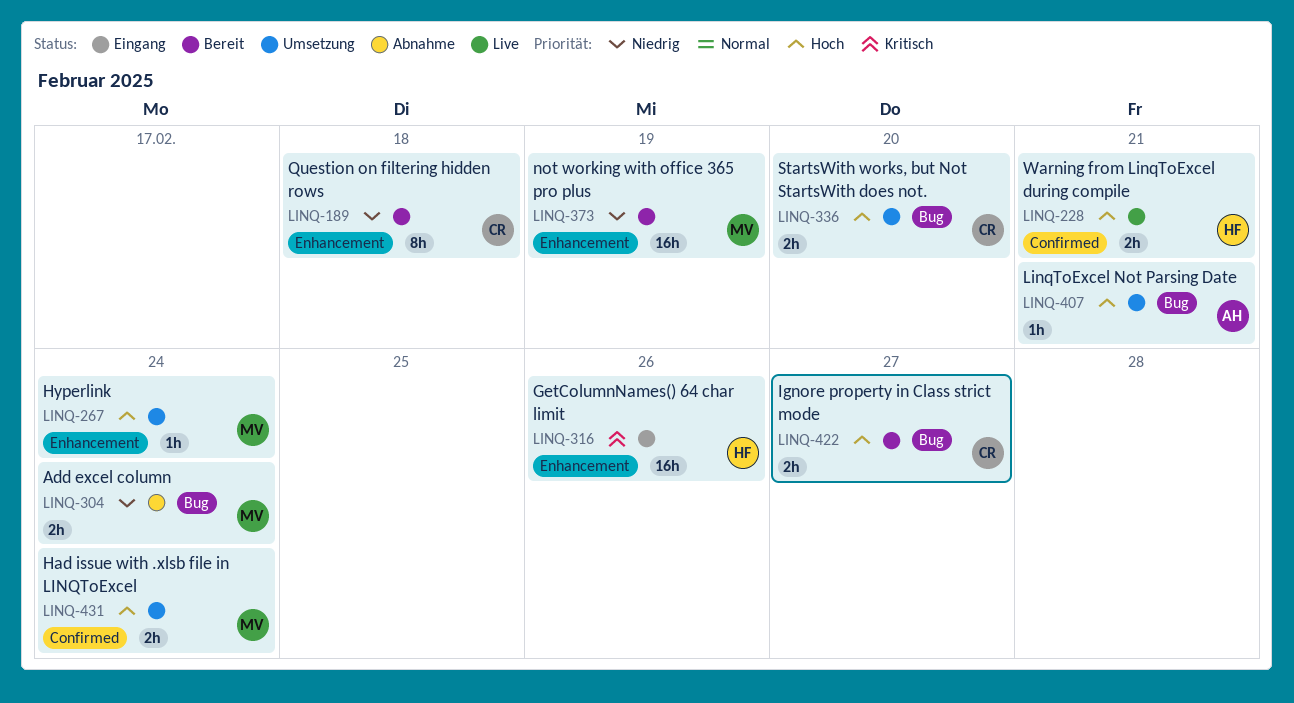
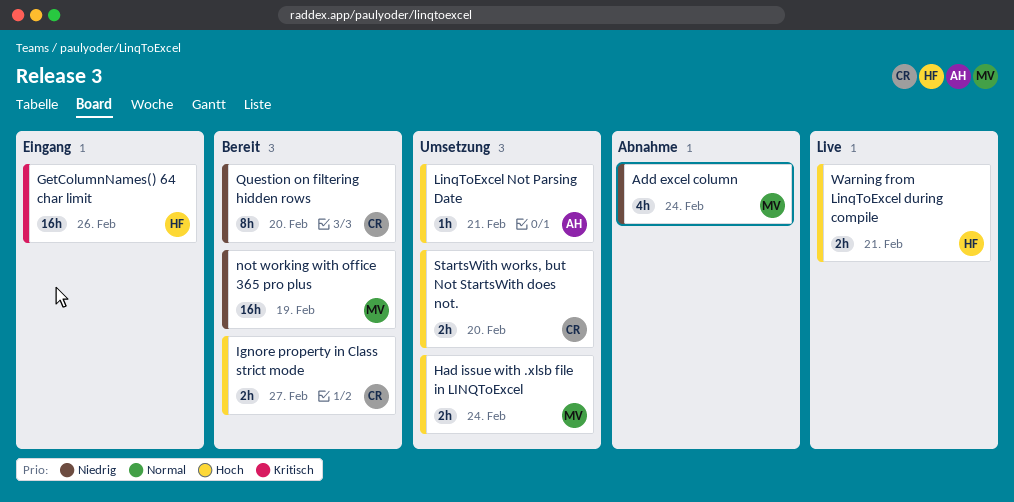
Add excel column, estimate: 2h -> 4h
Hyperlink: present -> none
Question on filtering hidden rows, due: Feb 18 -> Feb 20

